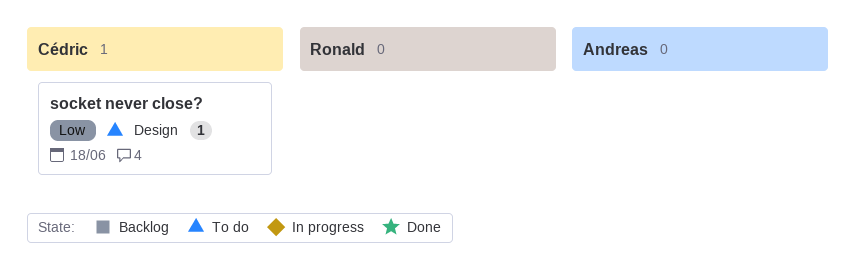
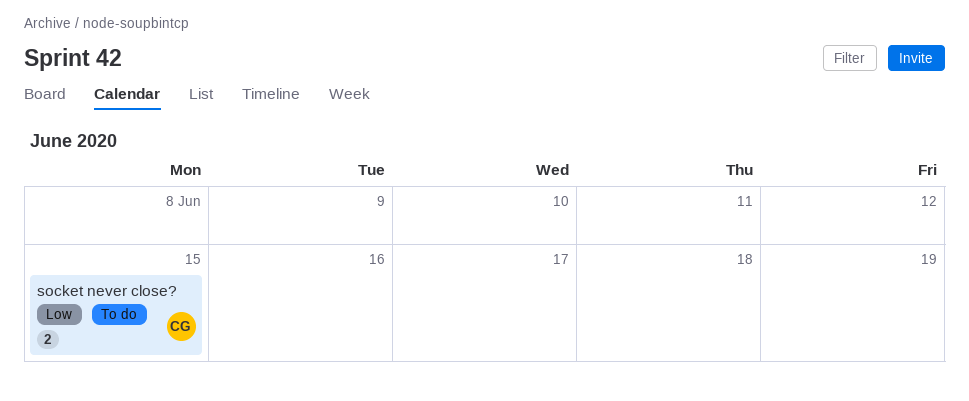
socket never close?, estimate: 1 -> 2
socket never close?, due: Jun 18 -> Jun 15

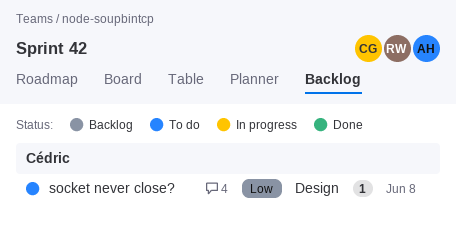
socket never close?, estimate: 2 -> 1
socket never close?, due: Jun 15 -> Jun 8

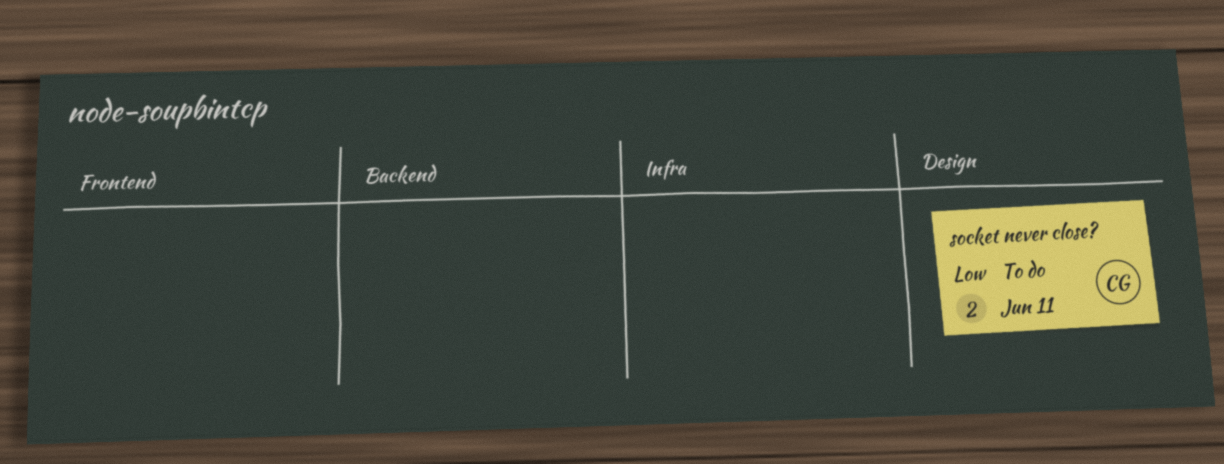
socket never close?, estimate: 1 -> 2
socket never close?, due: Jun 8 -> Jun 11

